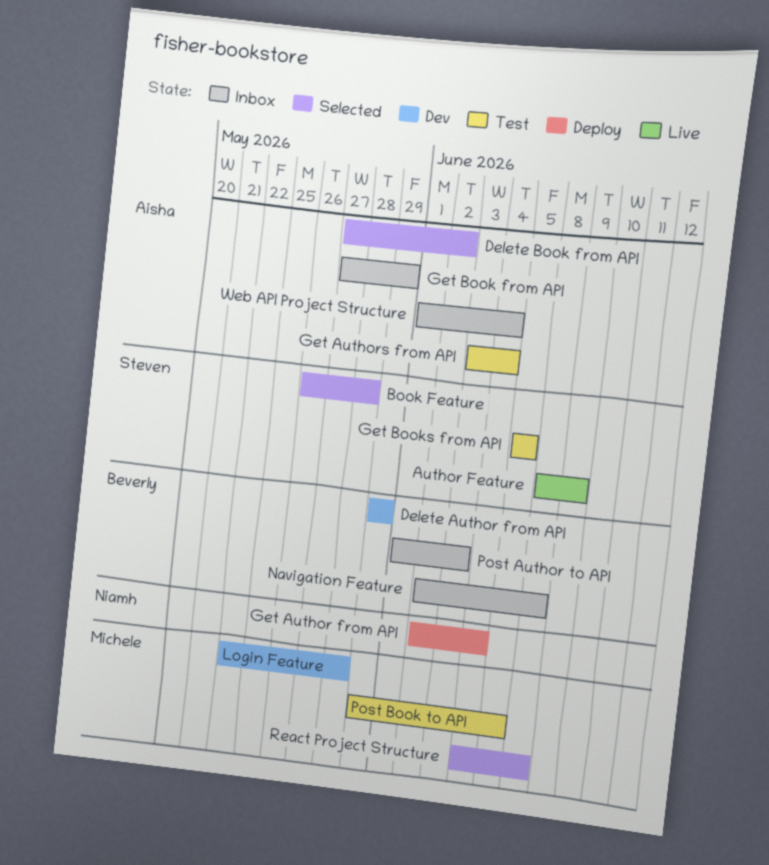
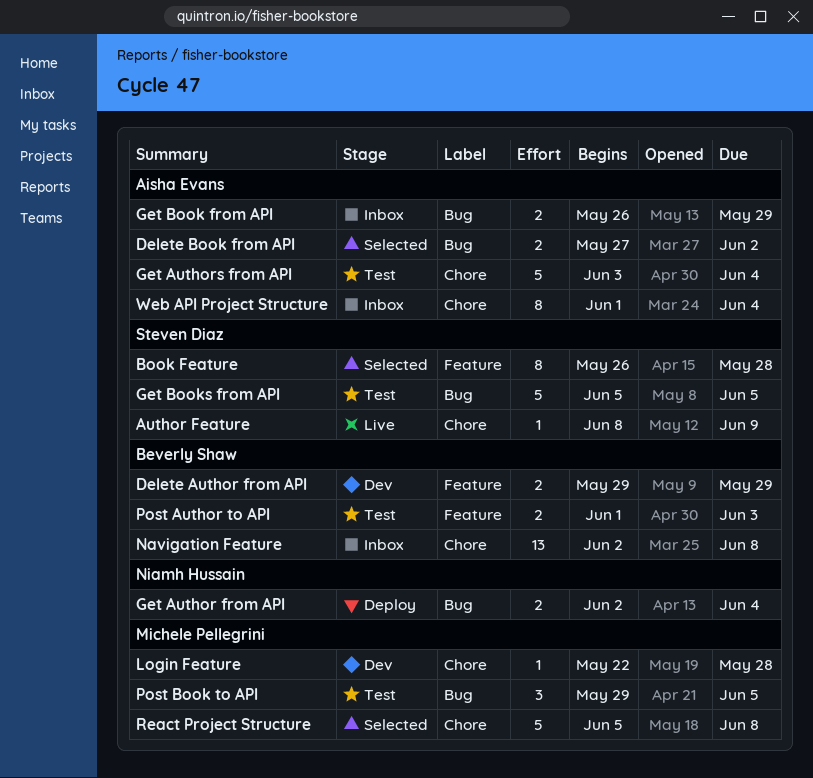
Get Book from API, start: May 27 -> May 26
Post Author to API, status: Inbox -> Test
React Project Structure, start: Jun 4 -> Jun 5

